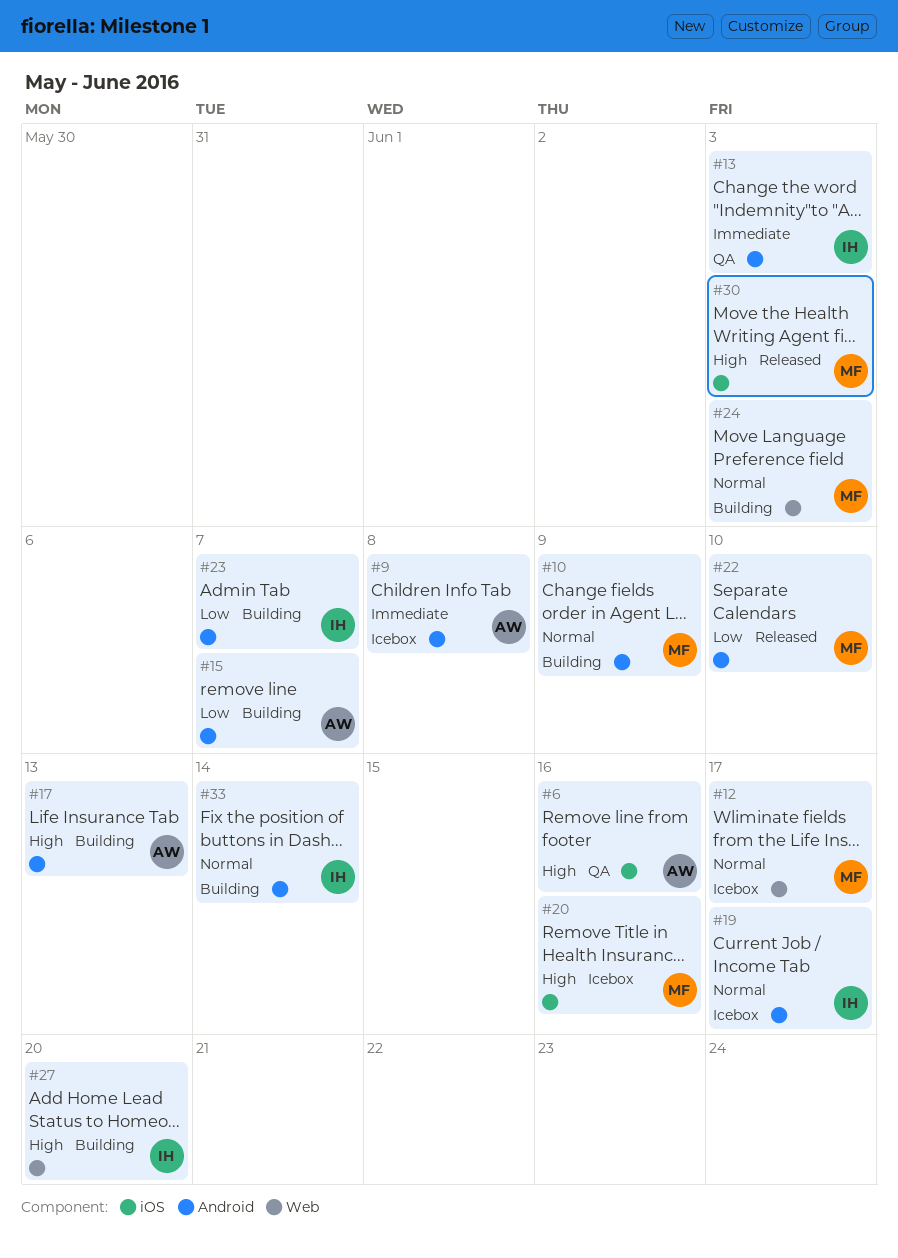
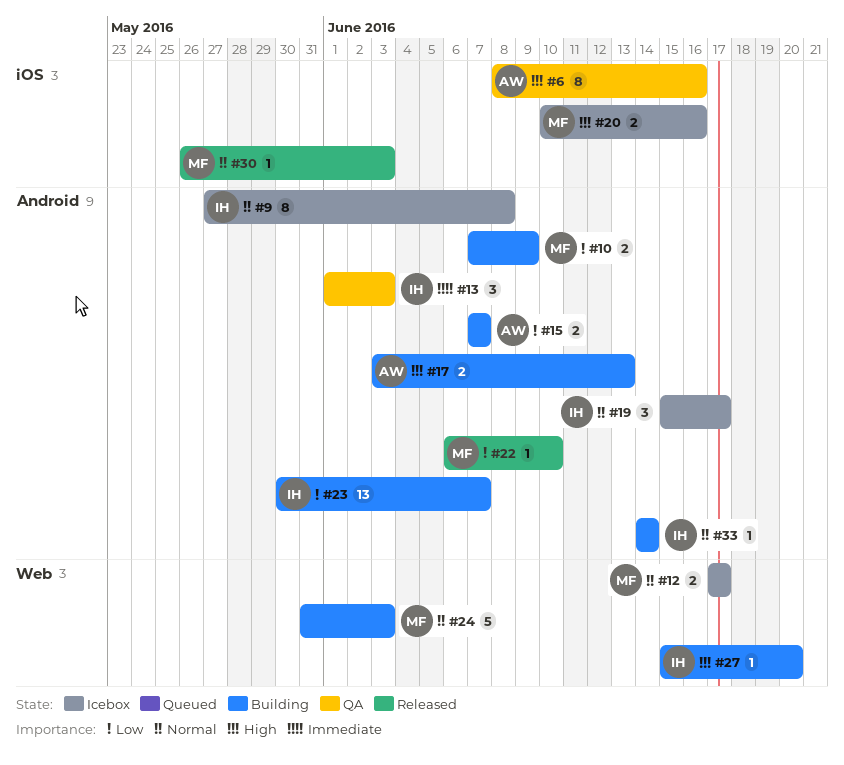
#9, owner: AW -> IH
#9, priority: Immediate -> Normal
#10, priority: Normal -> Low
#30, priority: High -> Normal

